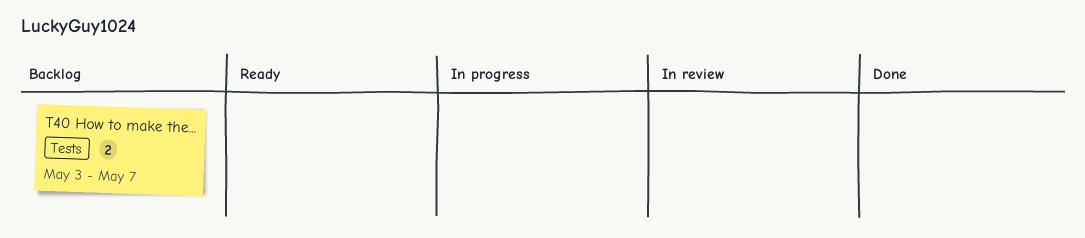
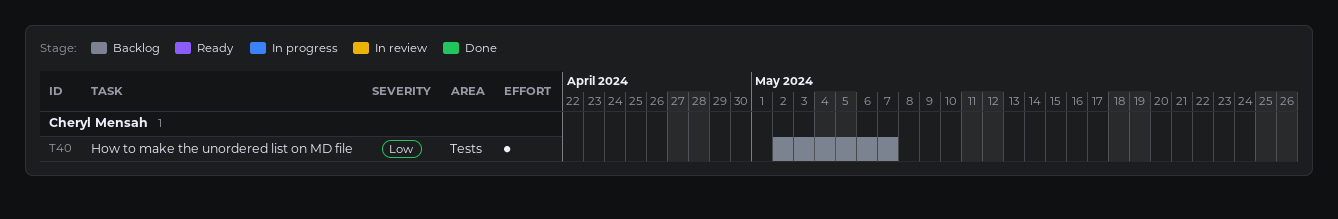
T40, estimate: 2 -> 1
T40, start: May 3 -> May 2

